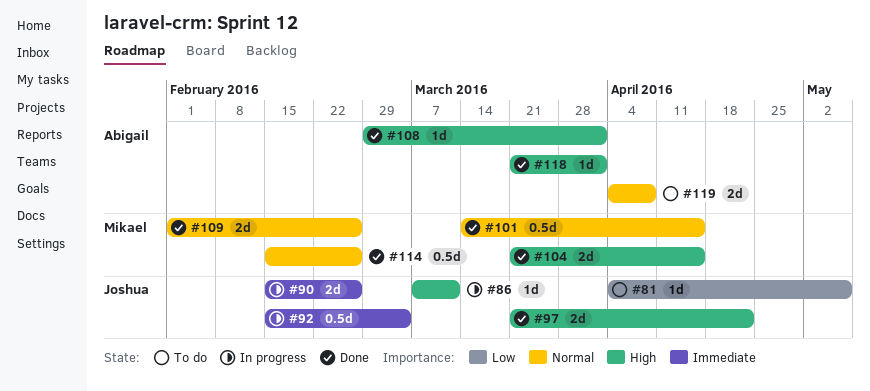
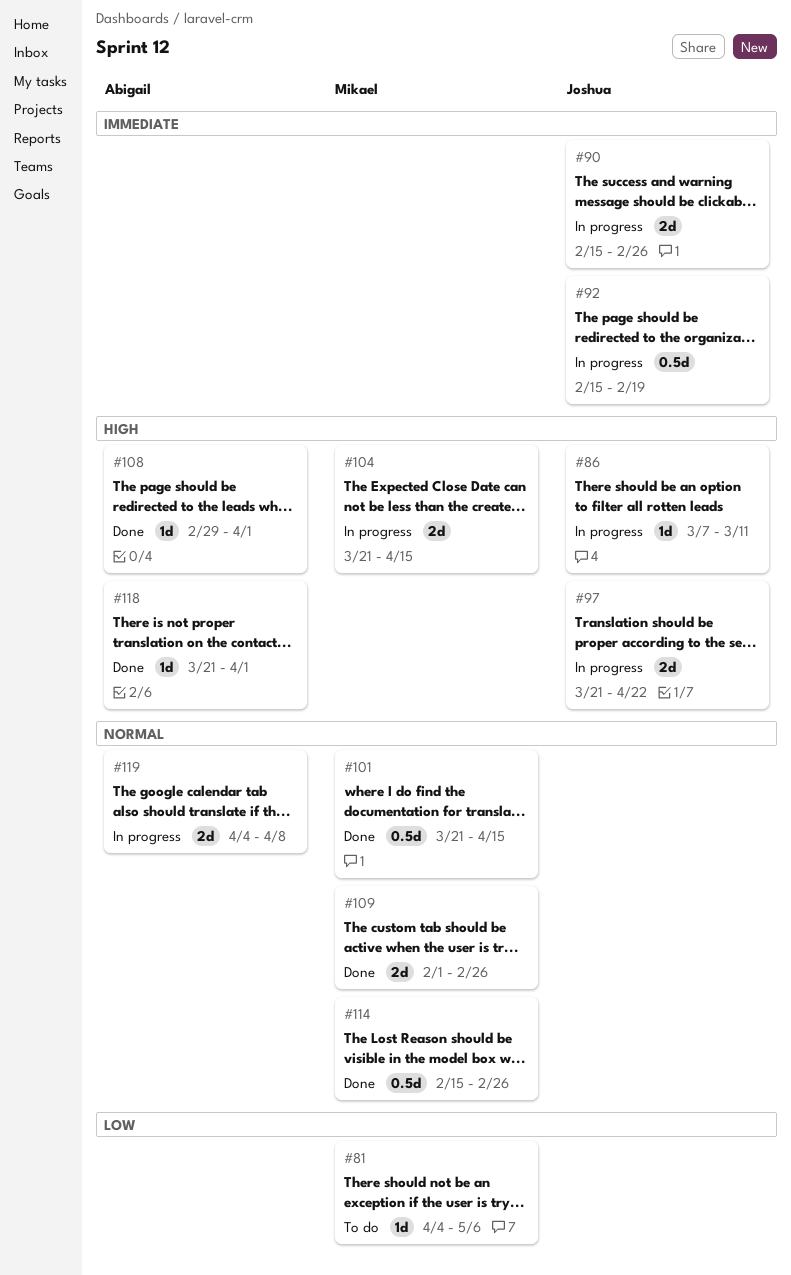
#81, owner: Joshua -> Mikael
#92, due: Mar 4 -> Feb 19
#97, status: Done -> In progress
#101, start: Mar 14 -> Mar 21
#104, status: Done -> In progress
#119, status: To do -> In progress

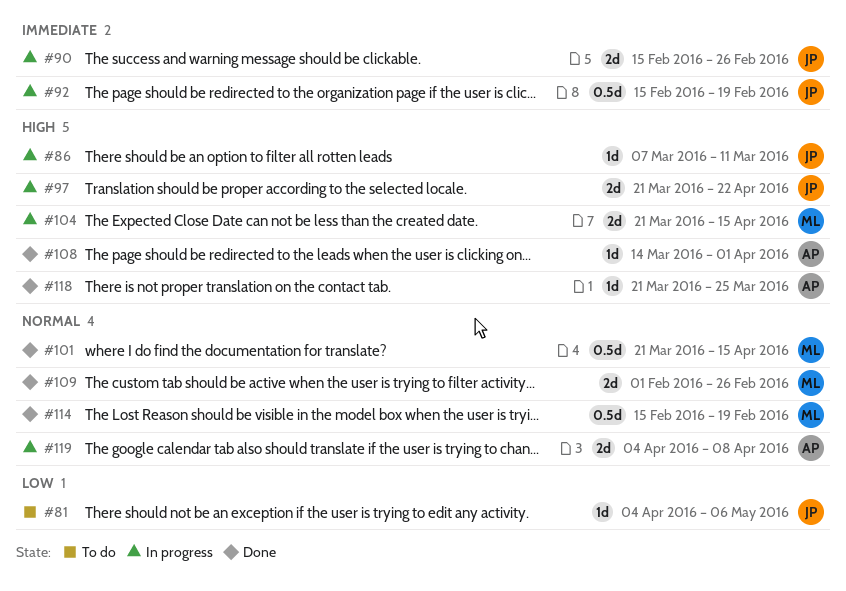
#81, owner: Mikael -> Joshua
#108, start: Feb 29 -> Mar 14
#114, due: Feb 26 -> Feb 19
#118, due: Apr 1 -> Mar 25

